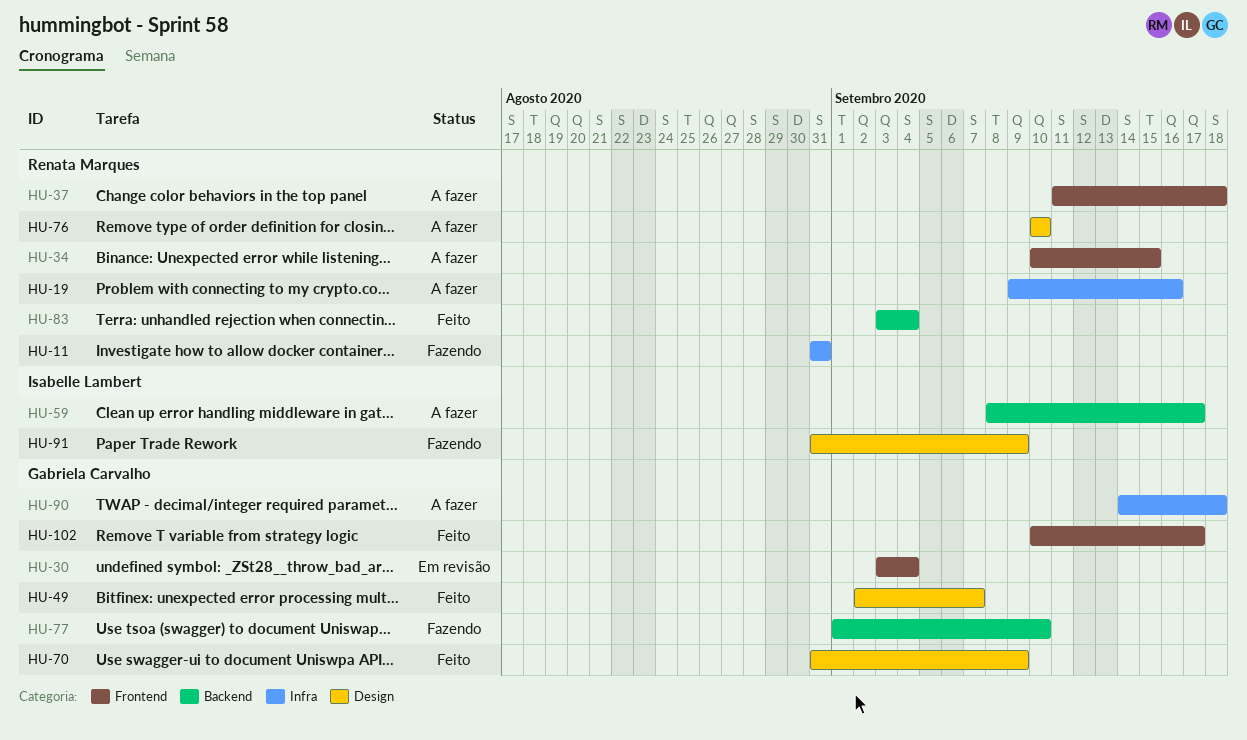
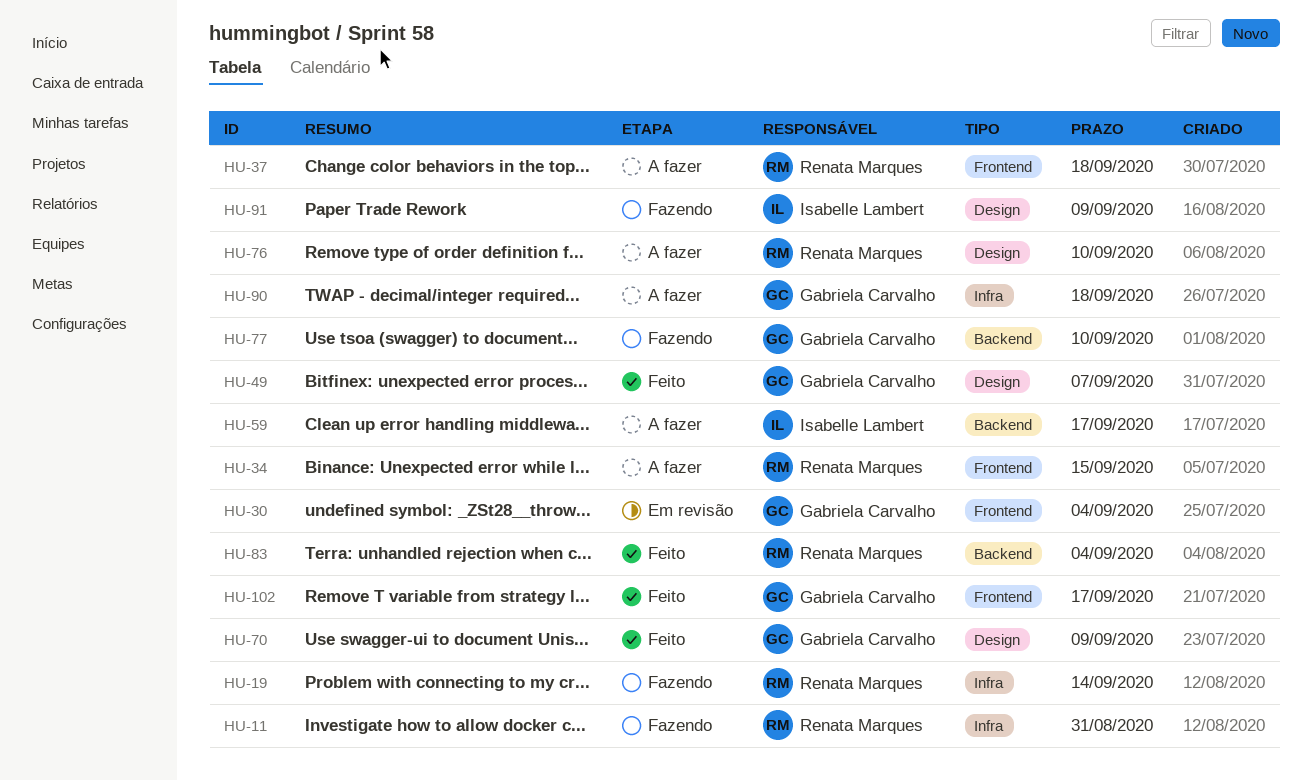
HU-19, status: A fazer -> Fazendo
HU-19, due: Sep 16 -> Sep 14

